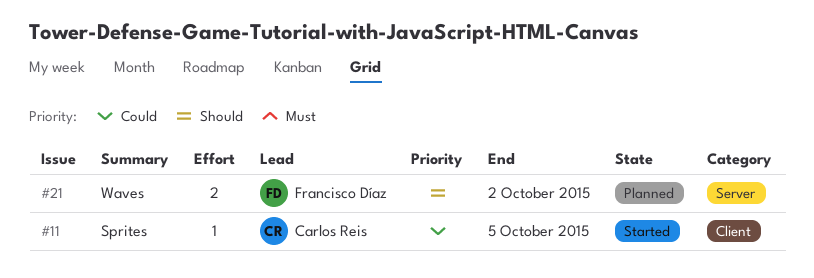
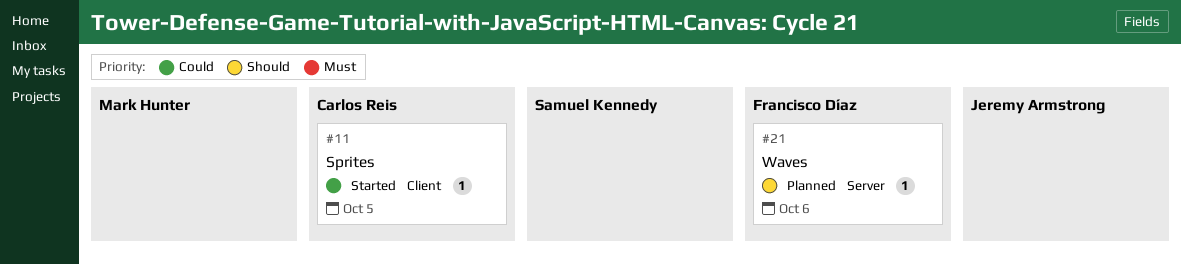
#21, estimate: 2 -> 1
#21, due: Oct 2 -> Oct 6

